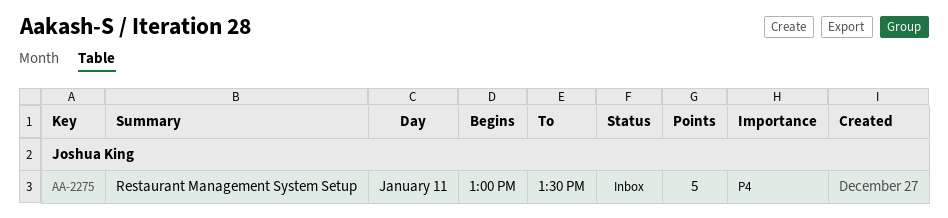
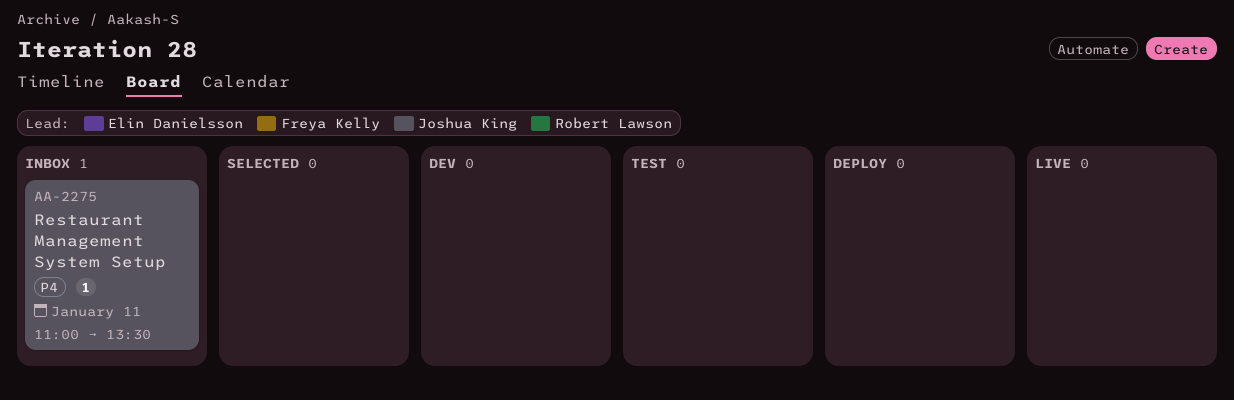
AA-2275, estimate: 5 -> 1
AA-2275, begins: 13:00 -> 11:00

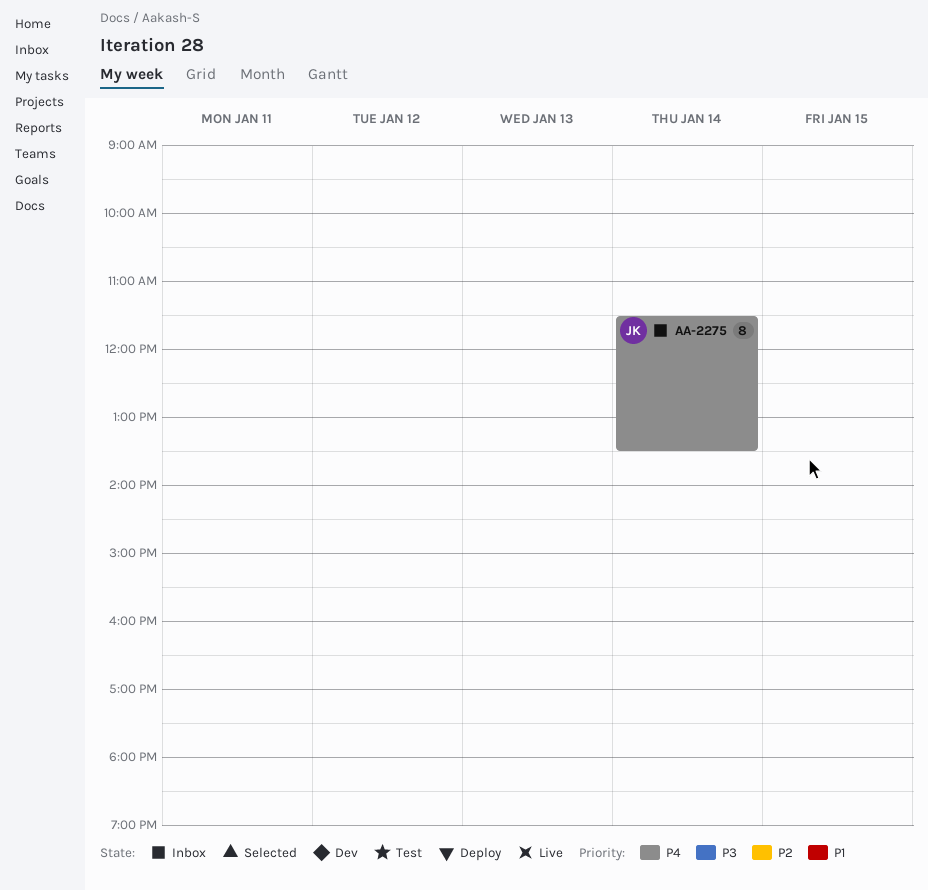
AA-2275, estimate: 1 -> 8
AA-2275, day: Jan 11 -> Jan 14
AA-2275, begins: 11:00 -> 11:30

